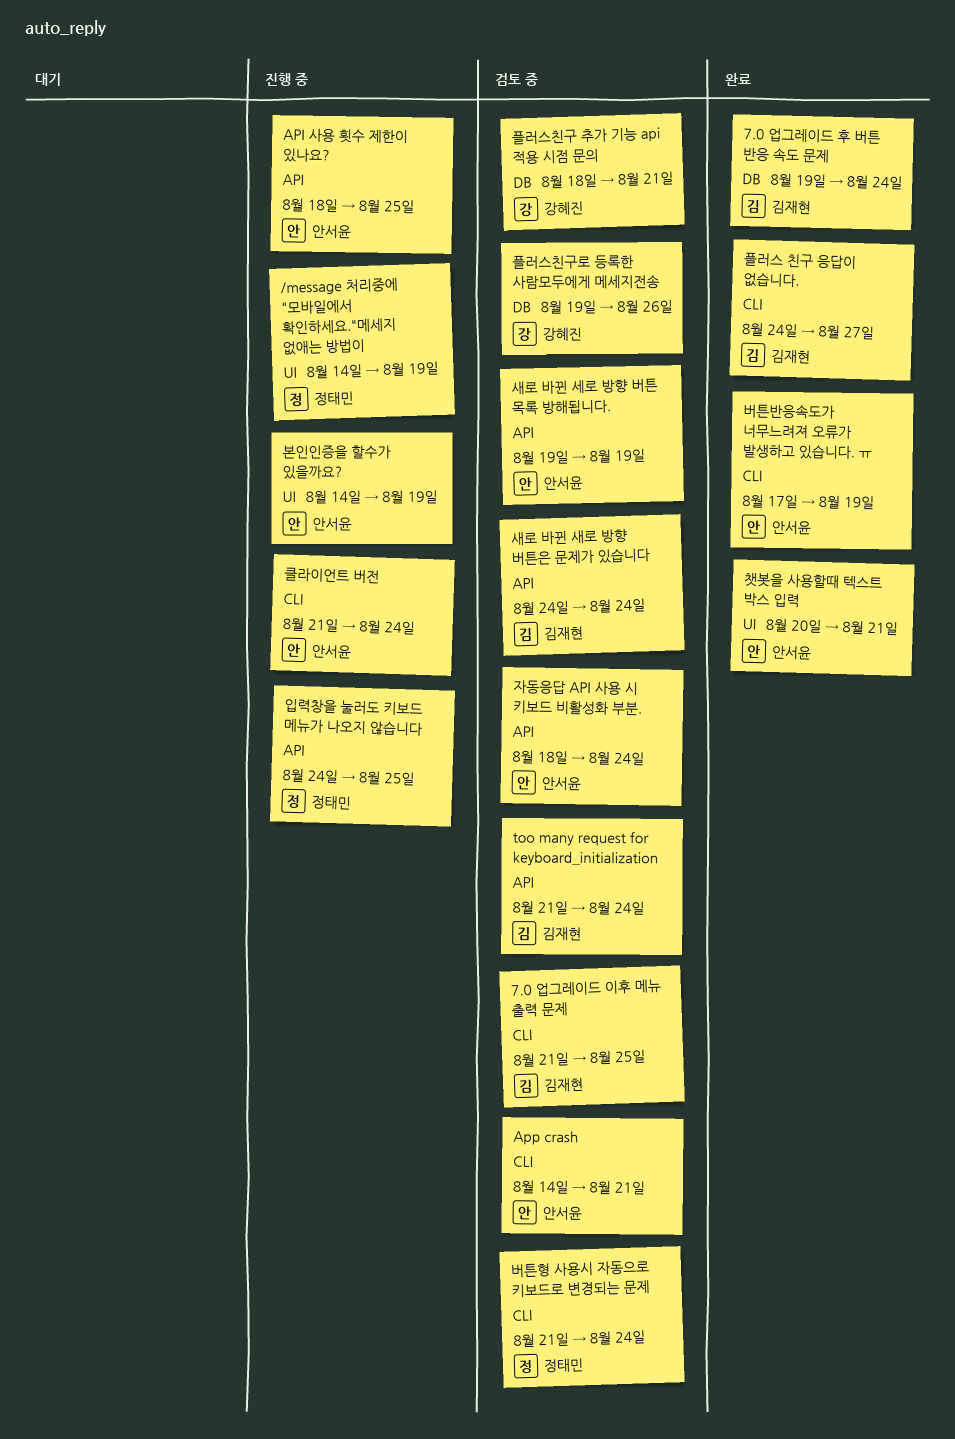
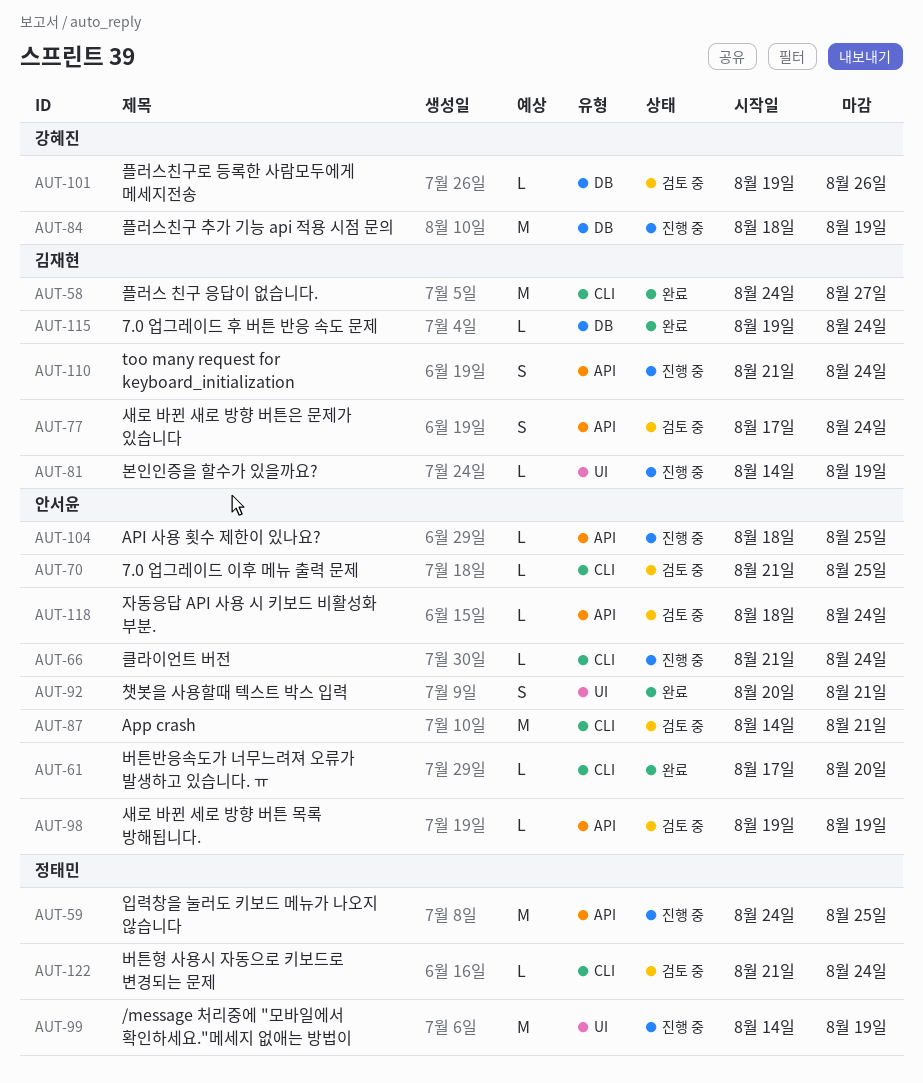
7.0 업그레이드 이후 메뉴 출력 문제, owner: 김재현 -> 안서윤
too many request for keyboard_initialization, status: 검토 중 -> 진행 중
버튼반응속도가 너무느려져 오류가 발생하고 있습니다. ㅠ, due: Aug 19 -> Aug 20
본인인증을 할수가 있을까요?, owner: 안서윤 -> 김재현
새로 바뀐 새로 방향 버튼은 문제가 있습니다, start: Aug 24 -> Aug 17
플러스친구 추가 기능 api 적용 시점 문의, status: 검토 중 -> 진행 중
플러스친구 추가 기능 api 적용 시점 문의, due: Aug 21 -> Aug 19

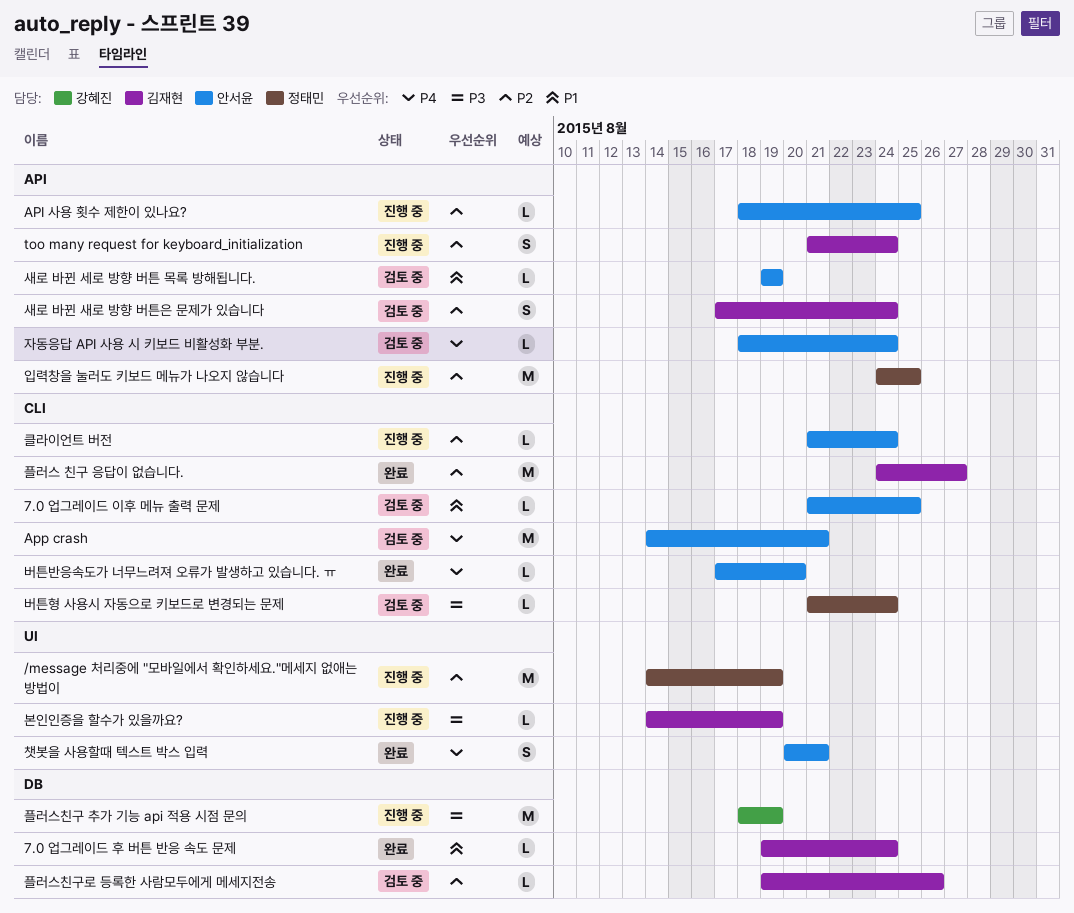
플러스친구로 등록한 사람모두에게 메세지전송, owner: 강혜진 -> 김재현

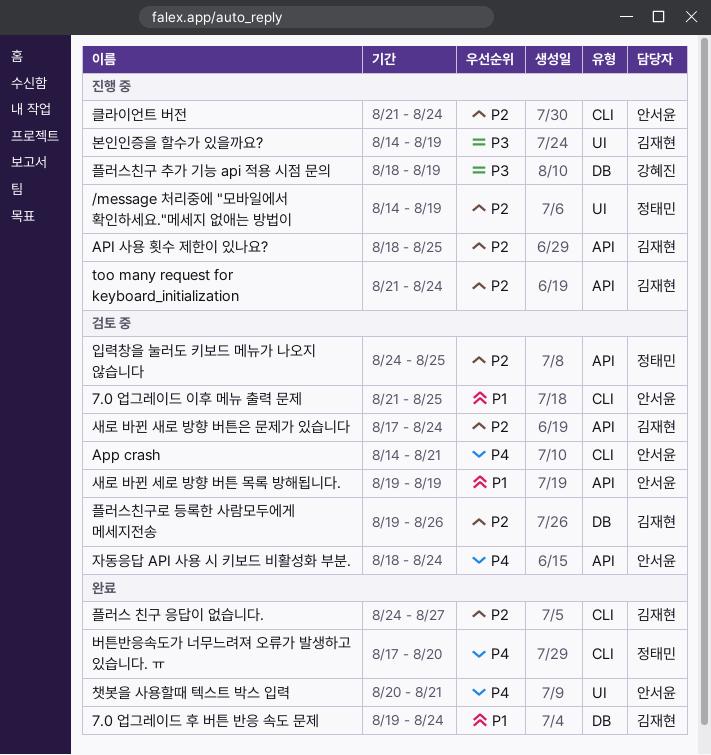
API 사용 횟수 제한이 있나요?, owner: 안서윤 -> 김재현
버튼반응속도가 너무느려져 오류가 발생하고 있습니다. ㅠ, owner: 안서윤 -> 정태민
버튼형 사용시 자동으로 키보드로 변경되는 문제: present -> none
입력창을 눌러도 키보드 메뉴가 나오지 않습니다, status: 진행 중 -> 검토 중

